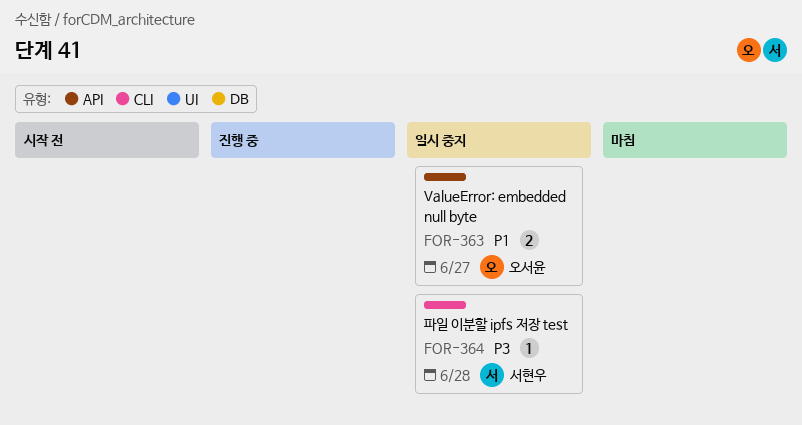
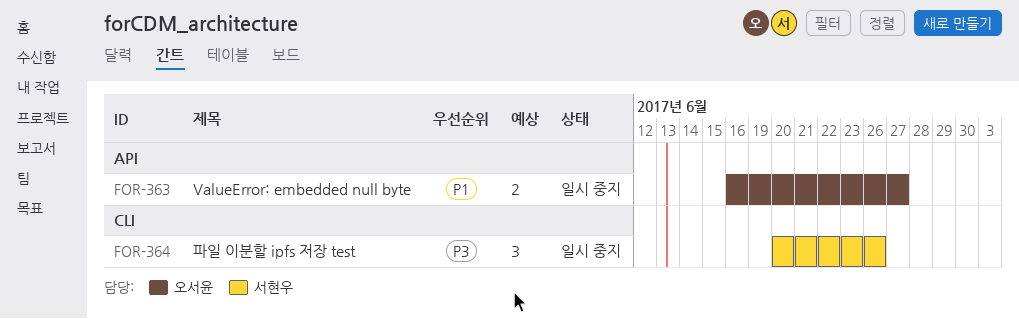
FOR-364, estimate: 1 -> 3
FOR-364, due: Jun 28 -> Jun 26

